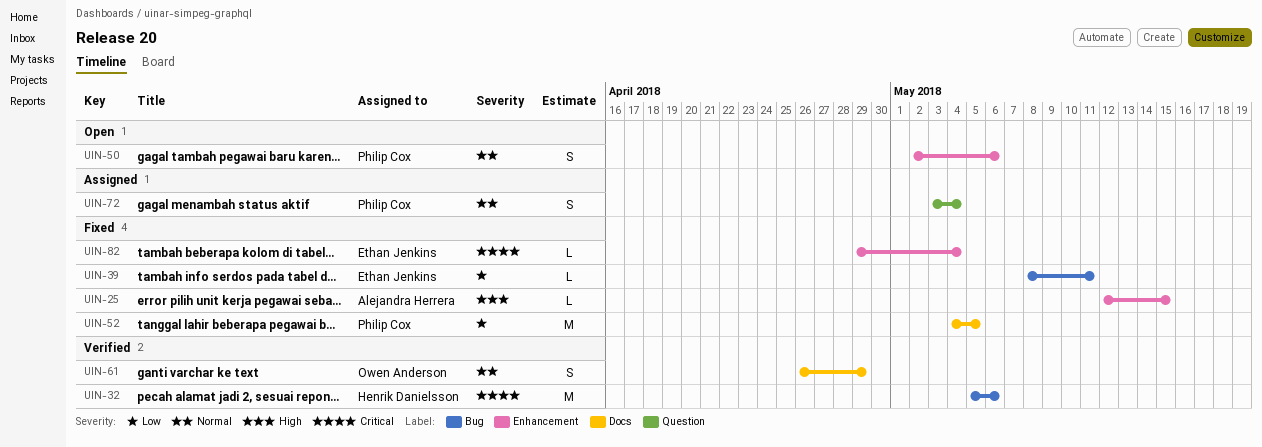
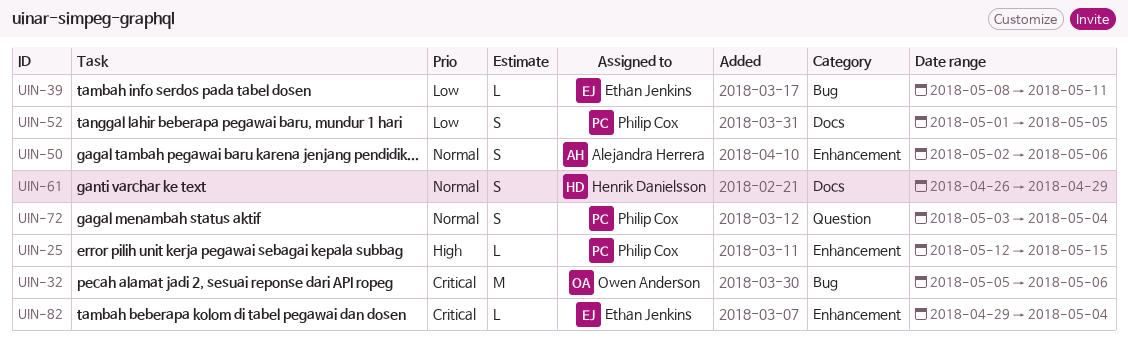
UIN-25, owner: Alejandra Herrera -> Philip Cox
UIN-32, owner: Henrik Danielsson -> Owen Anderson
UIN-50, owner: Philip Cox -> Alejandra Herrera
UIN-52, estimate: M -> S
UIN-52, start: May 4 -> May 1
UIN-61, owner: Owen Anderson -> Henrik Danielsson

